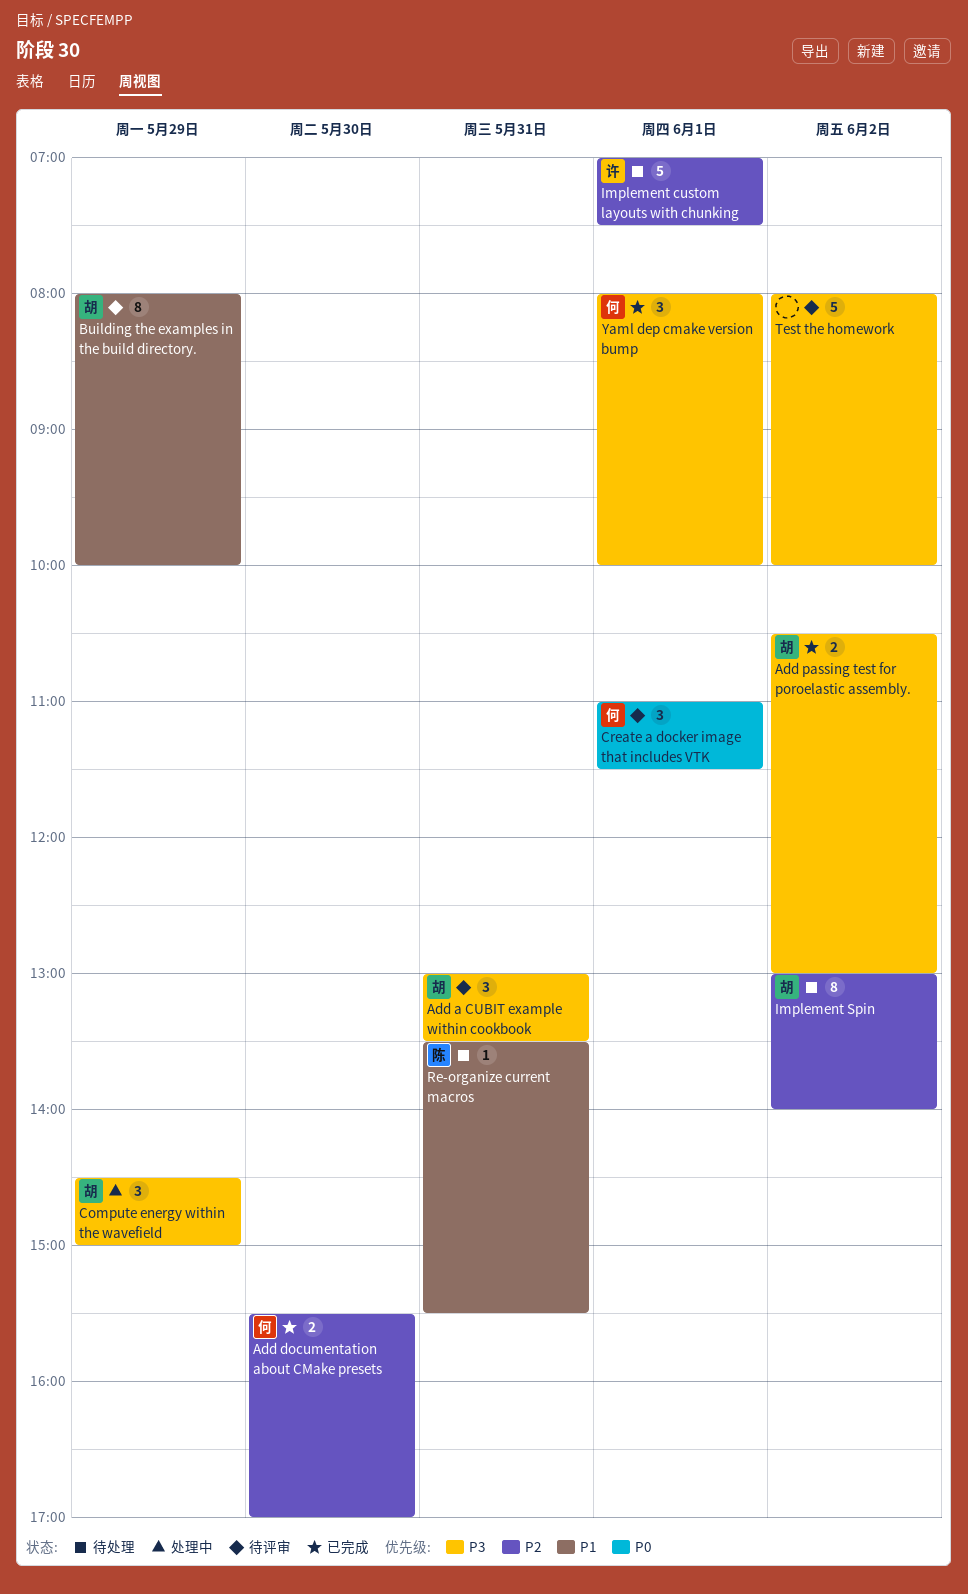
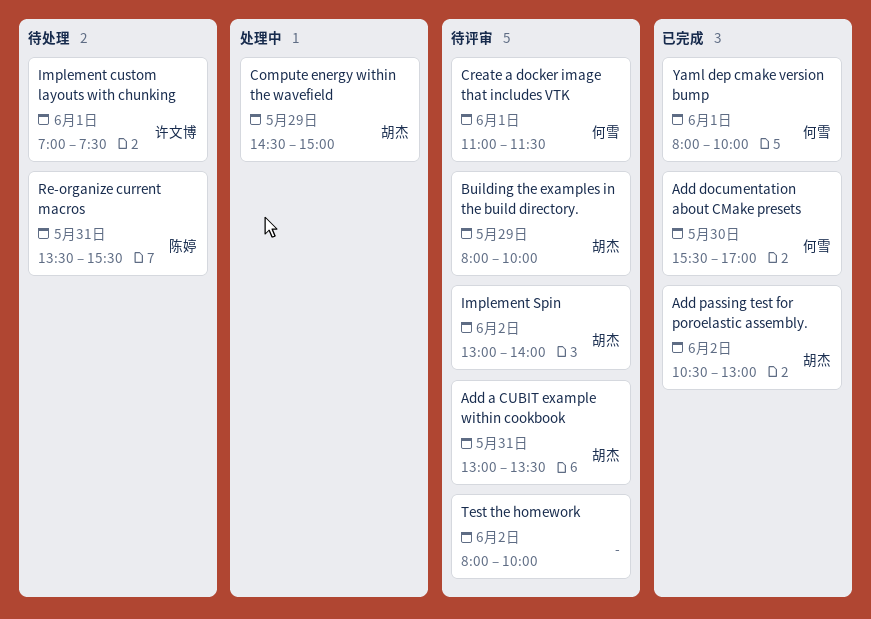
Implement Spin, status: 待处理 -> 待评审

